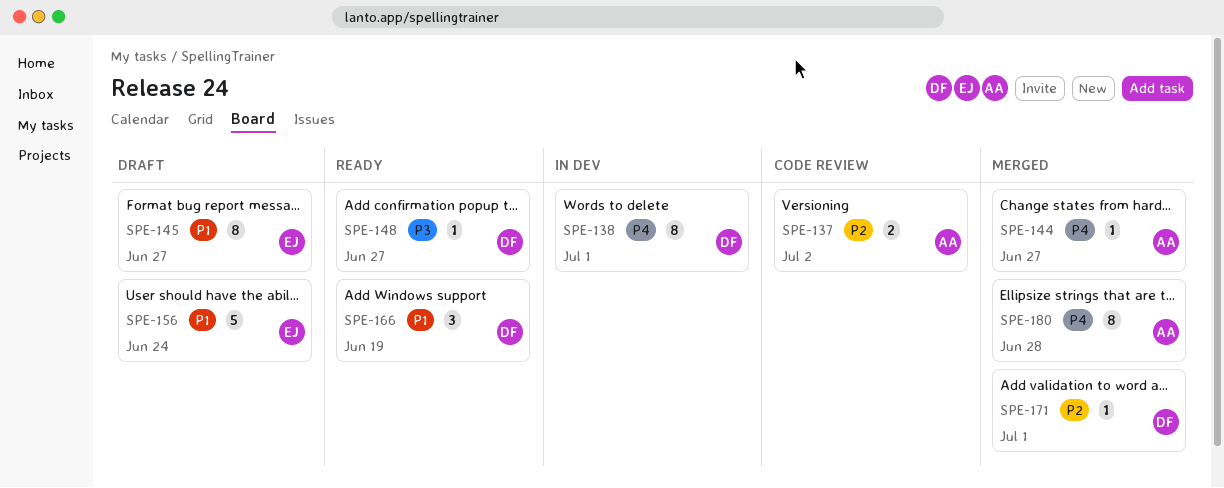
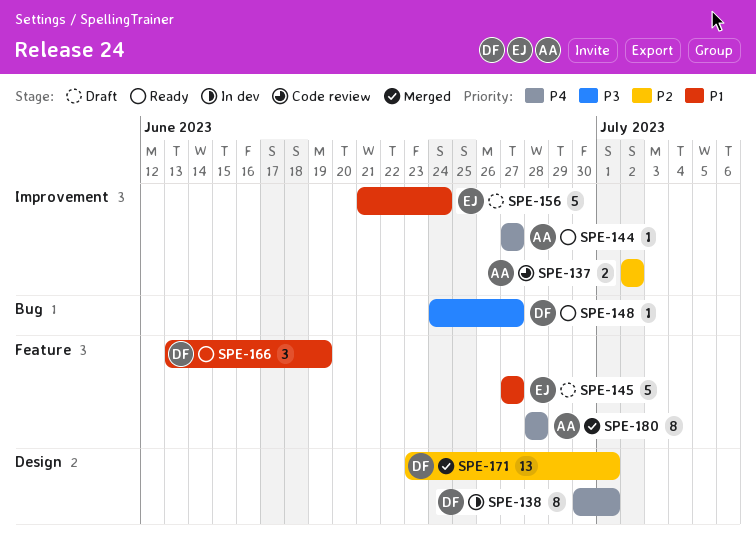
SPE-144, status: Merged -> Ready
SPE-145, estimate: 8 -> 5
SPE-171, estimate: 1 -> 13

